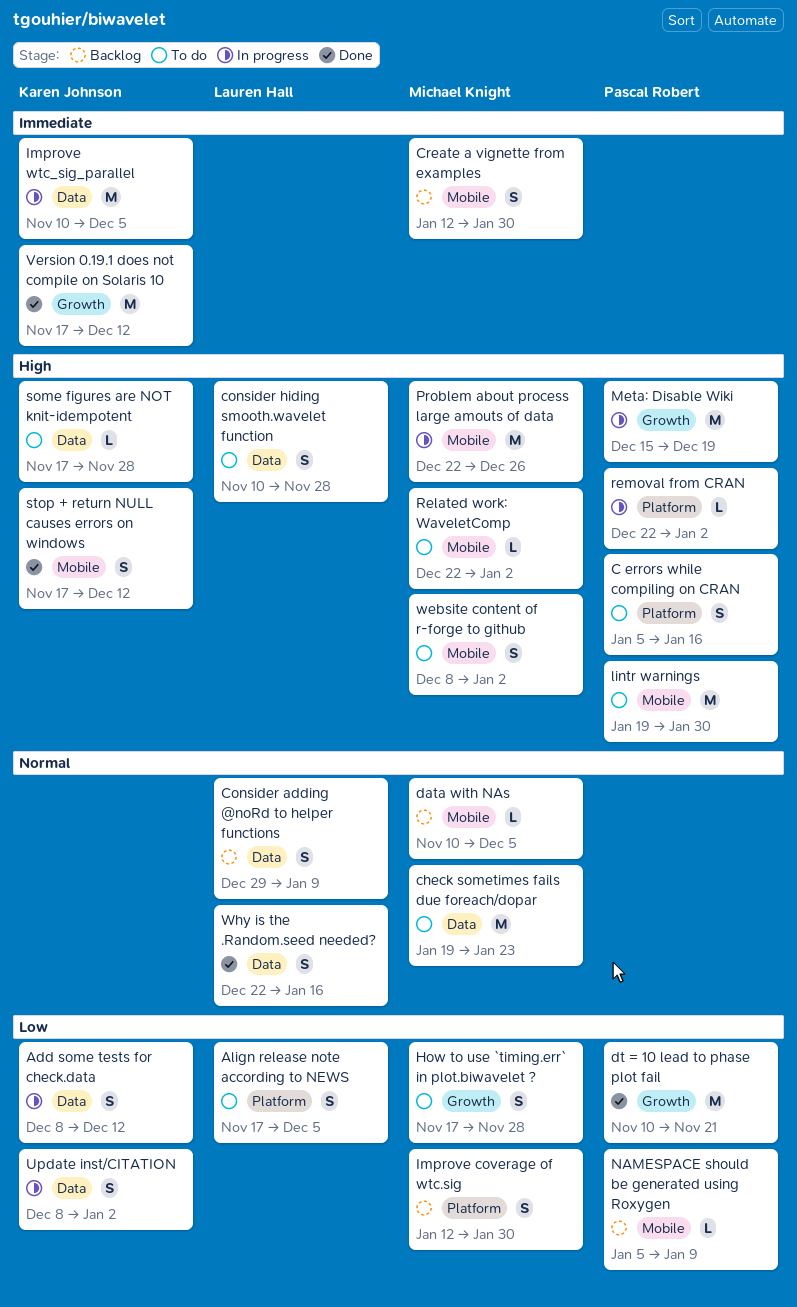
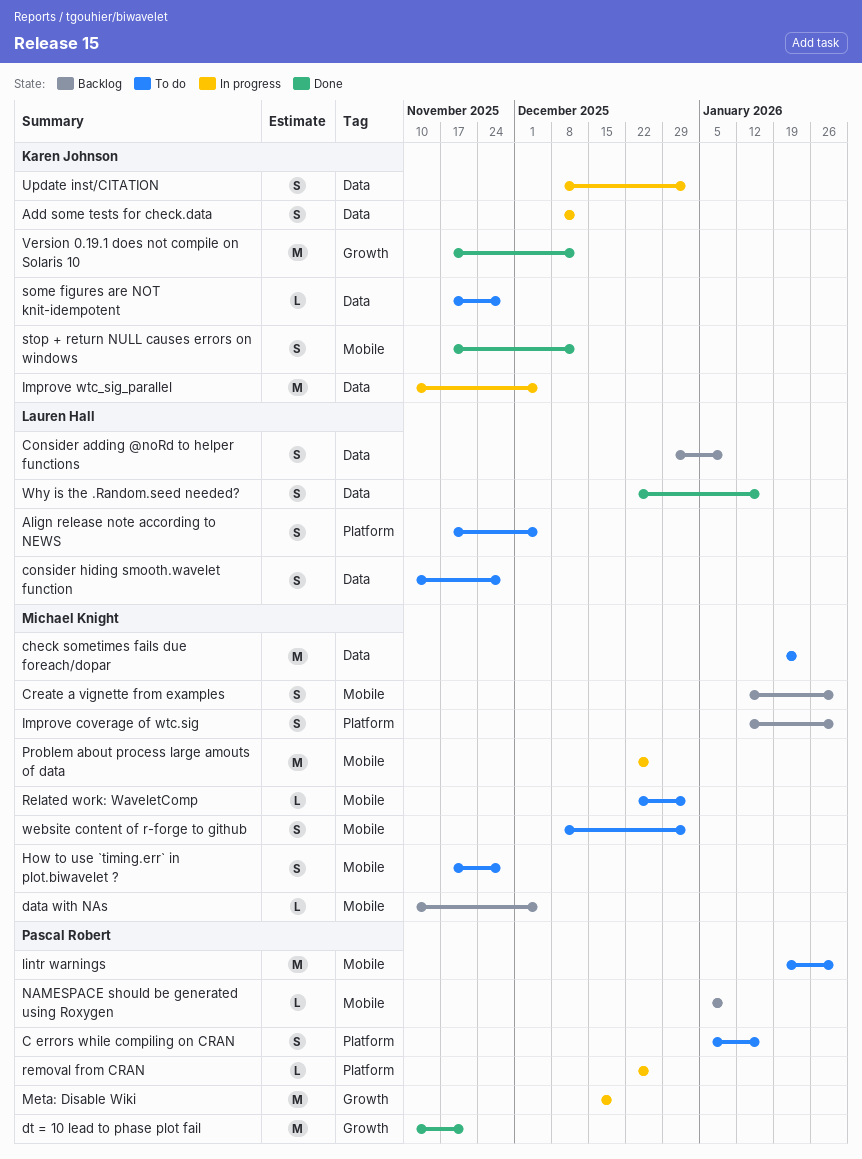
How to use `timing.err` in plot.biwavelet ?, label: Growth -> Mobile
removal from CRAN, due: Jan 2 -> Dec 26

